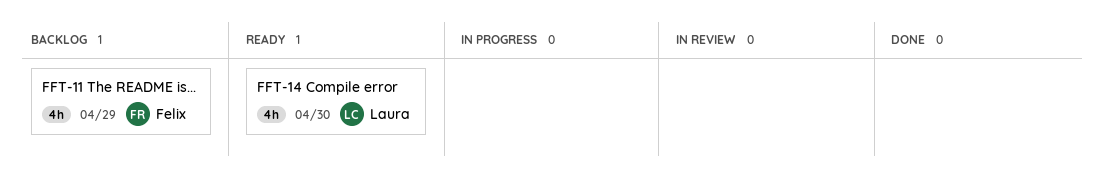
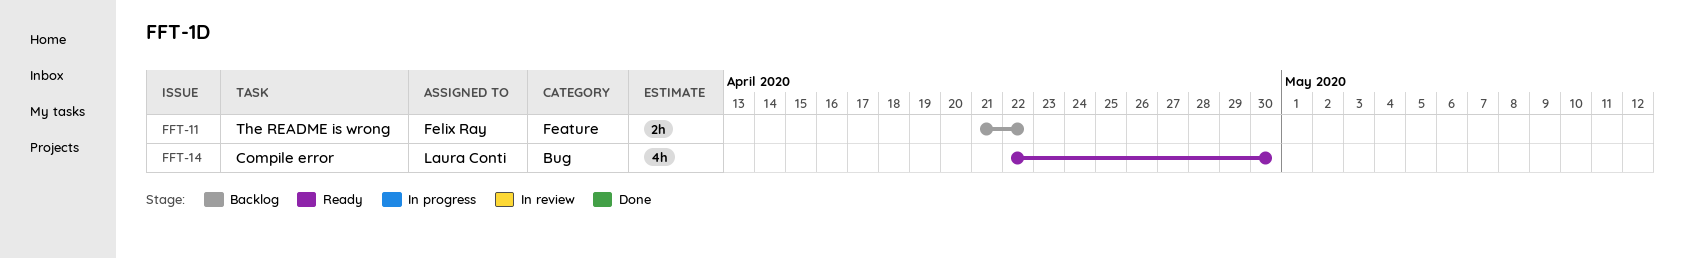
FFT-11, estimate: 4h -> 2h
FFT-11, due: Apr 29 -> Apr 22

